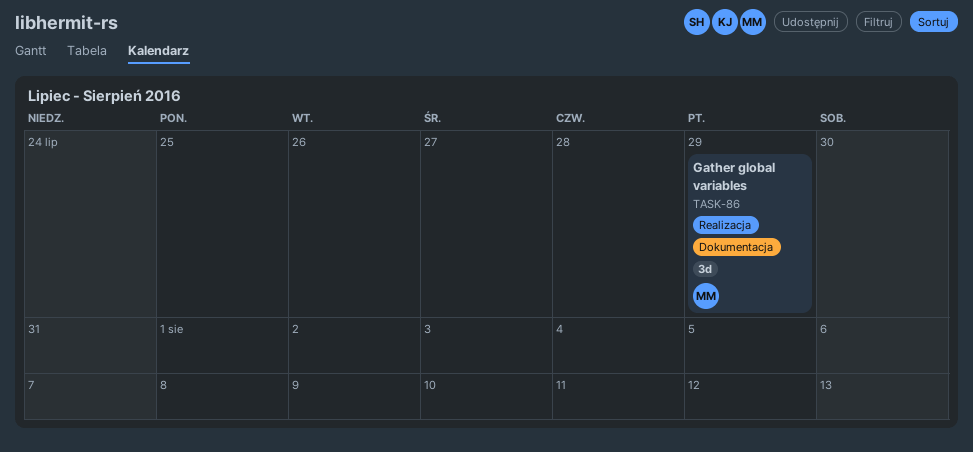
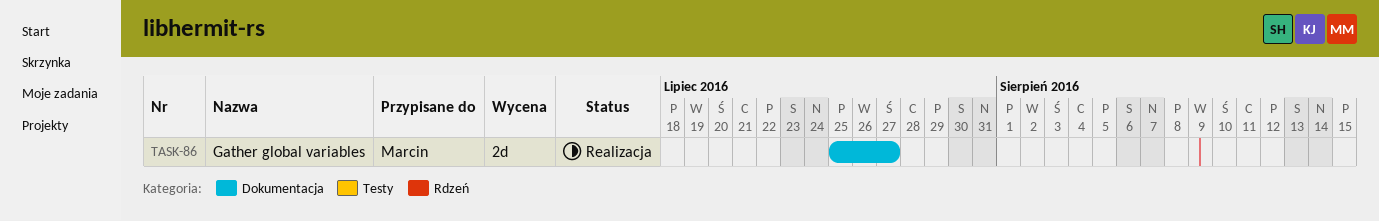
TASK-86, estimate: 3d -> 2d
TASK-86, due: Jul 29 -> Jul 27

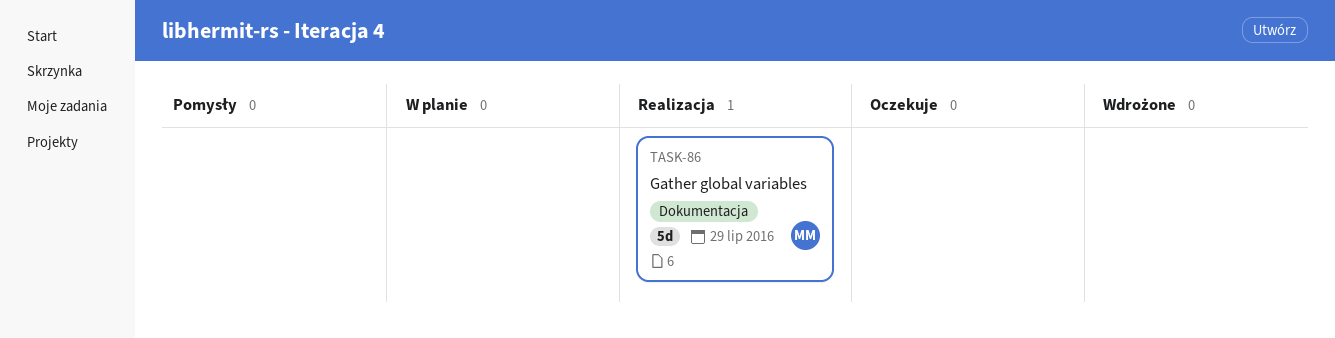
TASK-86, estimate: 2d -> 5d
TASK-86, due: Jul 27 -> Jul 29

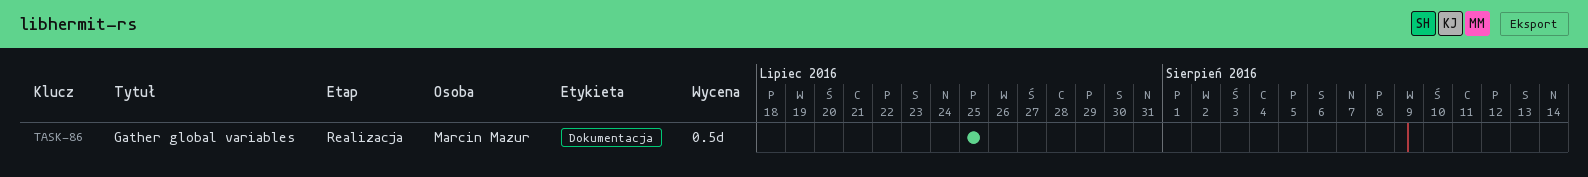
TASK-86, estimate: 5d -> 0.5d
TASK-86, due: Jul 29 -> Jul 25

